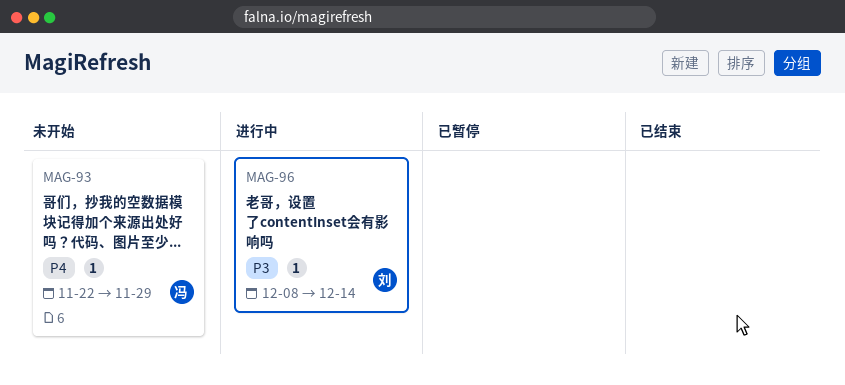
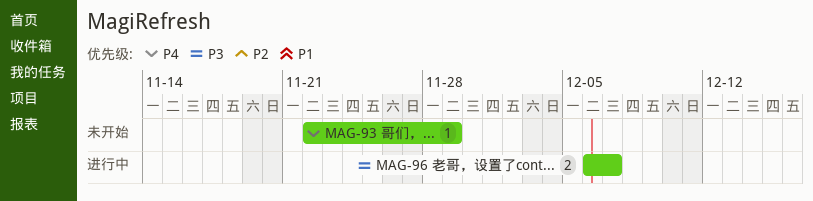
MAG-96, estimate: 1 -> 2
MAG-96, start: Dec 8 -> Dec 6
MAG-96, due: Dec 14 -> Dec 7

